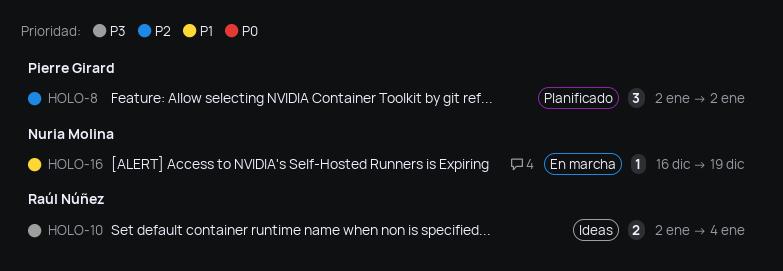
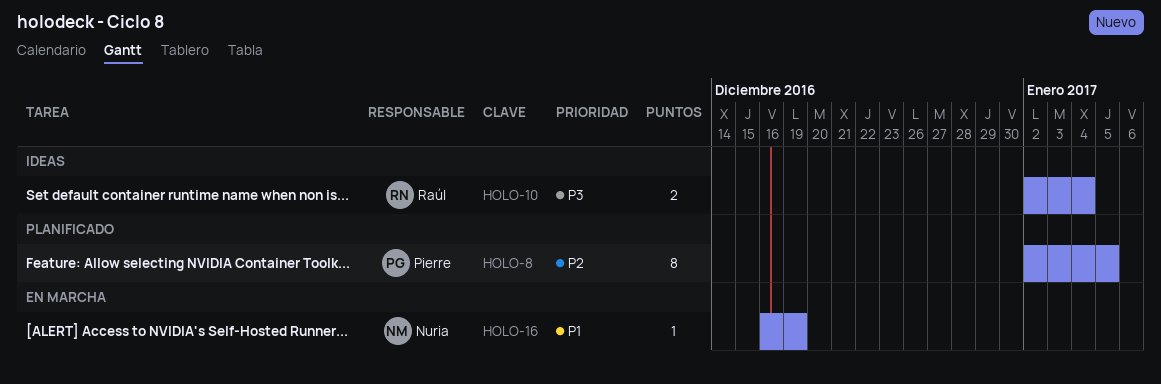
HOLO-8, estimate: 3 -> 8
HOLO-8, due: Jan 2 -> Jan 5

